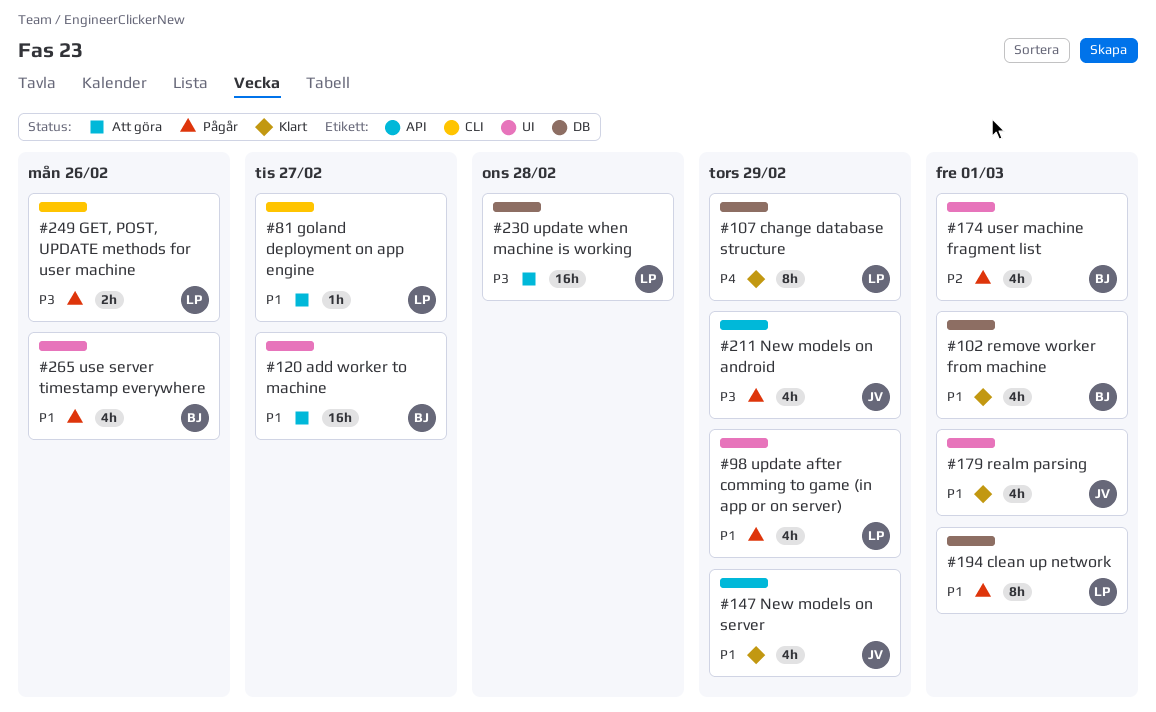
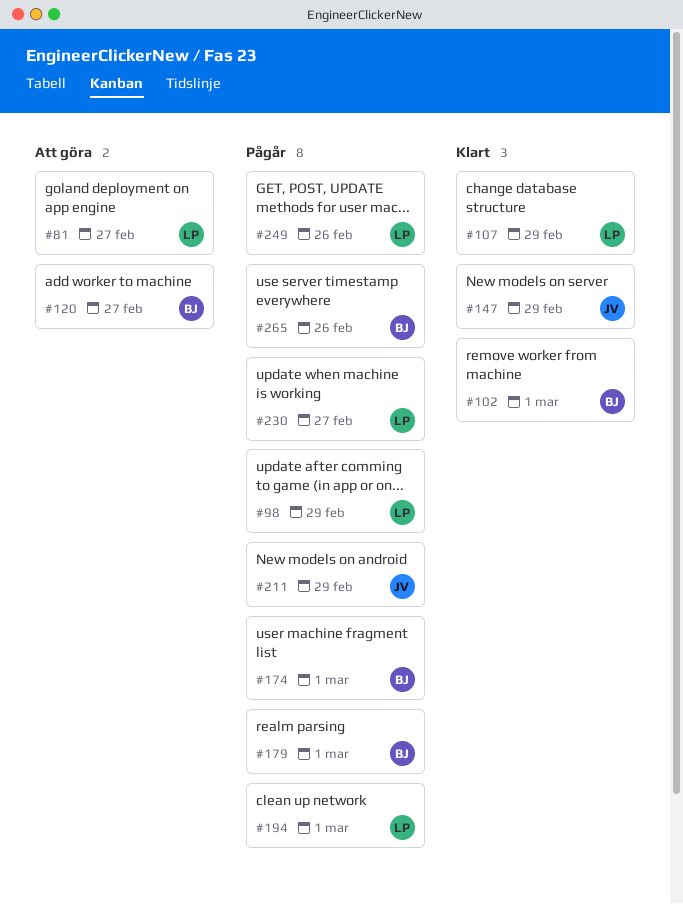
#179, status: Klart -> Pågår
#179, owner: JV -> BJ
#230, status: Att göra -> Pågår
#230, due: Feb 28 -> Feb 27

